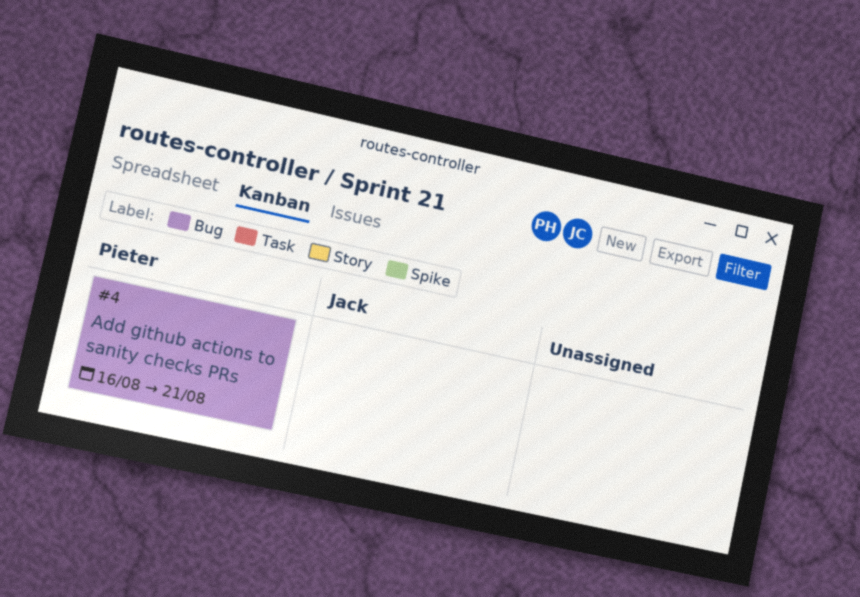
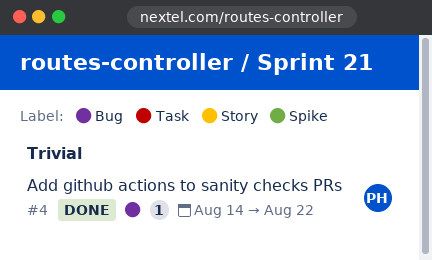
#4, start: Aug 16 -> Aug 14
#4, due: Aug 21 -> Aug 22

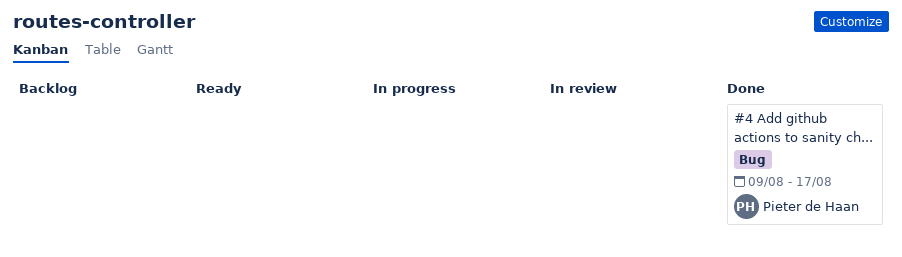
#4, start: Aug 14 -> Aug 9
#4, due: Aug 22 -> Aug 17

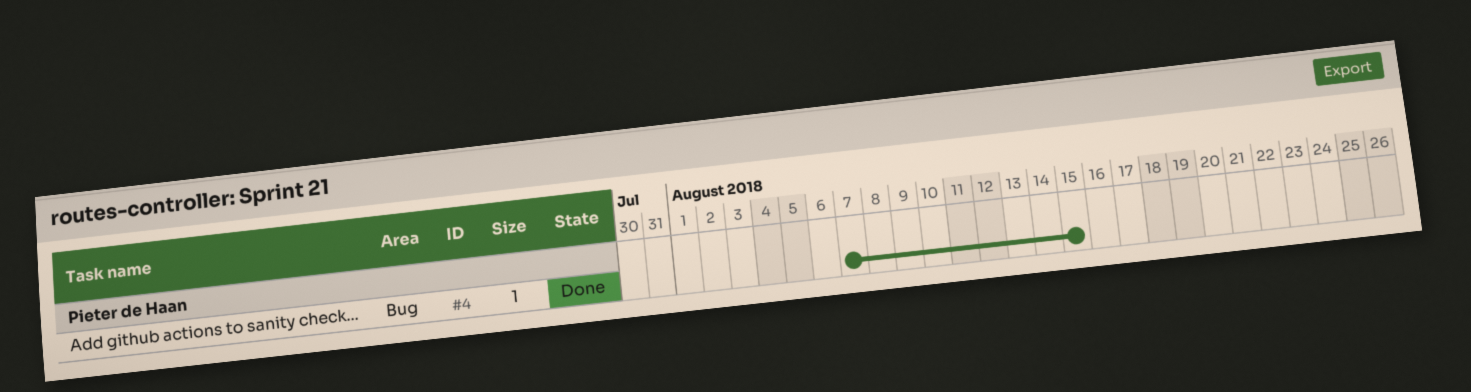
#4, start: Aug 9 -> Aug 7
#4, due: Aug 17 -> Aug 15

